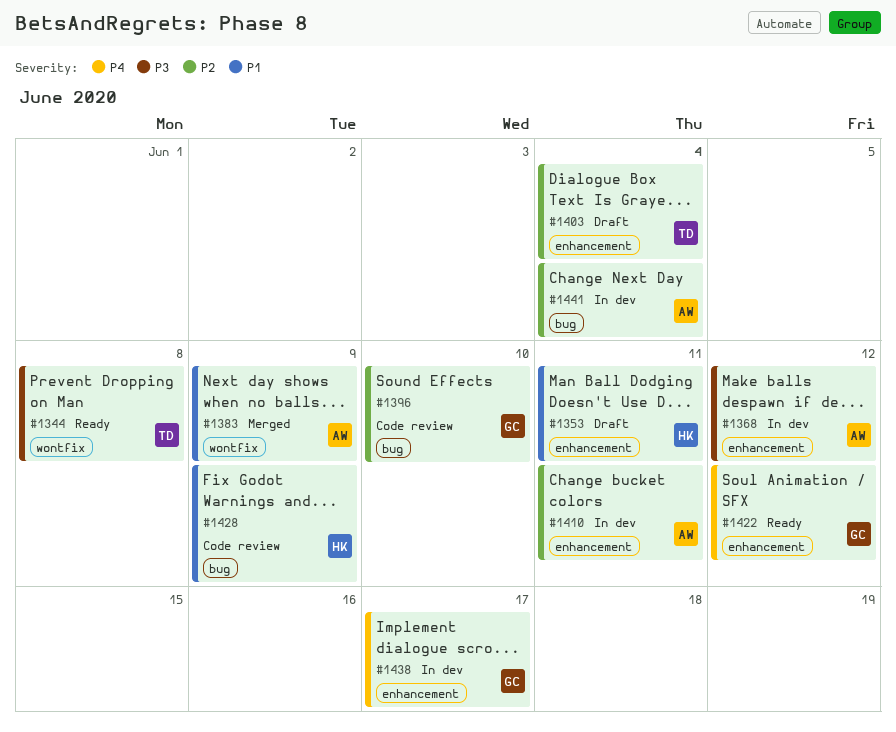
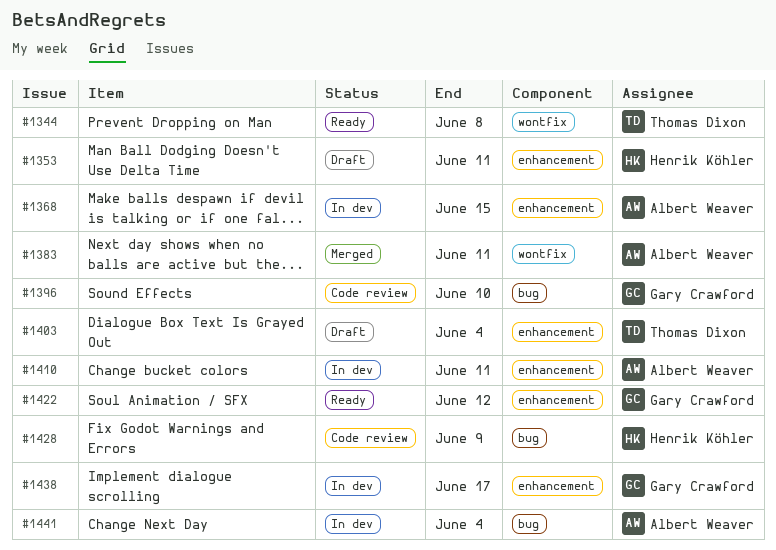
#1368, due: Jun 12 -> Jun 15
#1383, due: Jun 9 -> Jun 11

